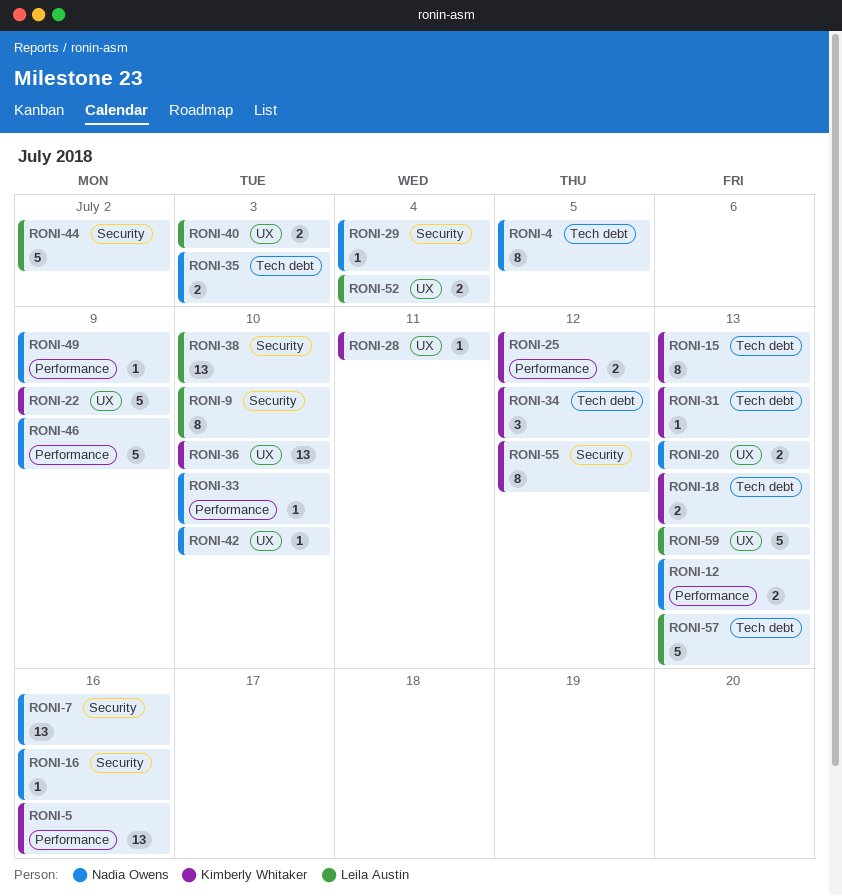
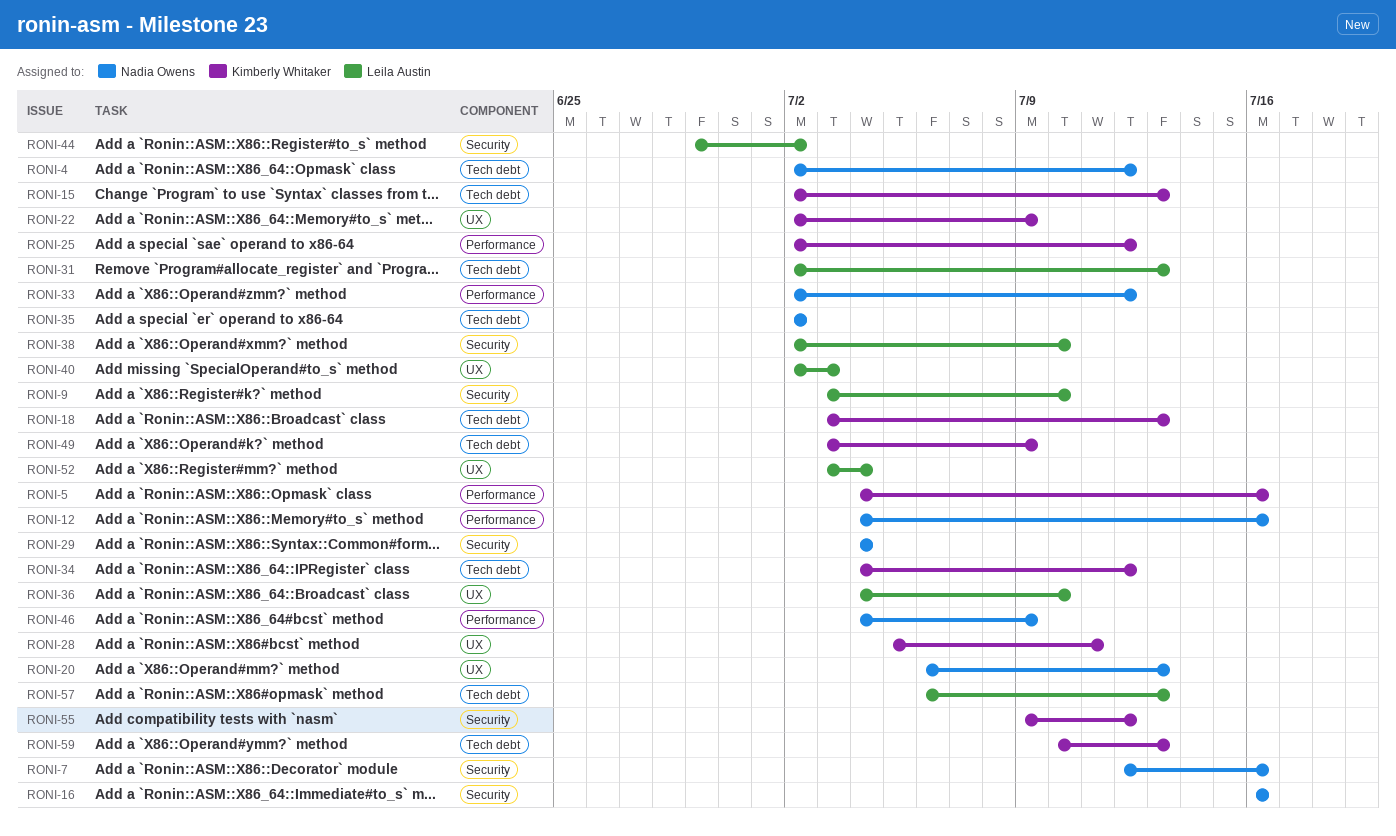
RONI-4, due: Jul 5 -> Jul 12
RONI-12, due: Jul 13 -> Jul 16
RONI-31, owner: Kimberly Whitaker -> Leila Austin
RONI-33, due: Jul 10 -> Jul 12
RONI-35, due: Jul 3 -> Jul 2
RONI-36, owner: Kimberly Whitaker -> Leila Austin
RONI-42: present -> none
RONI-49, owner: Nadia Owens -> Kimberly Whitaker
RONI-49, label: Performance -> Tech debt
RONI-59, owner: Leila Austin -> Kimberly Whitaker
RONI-59, label: UX -> Tech debt

